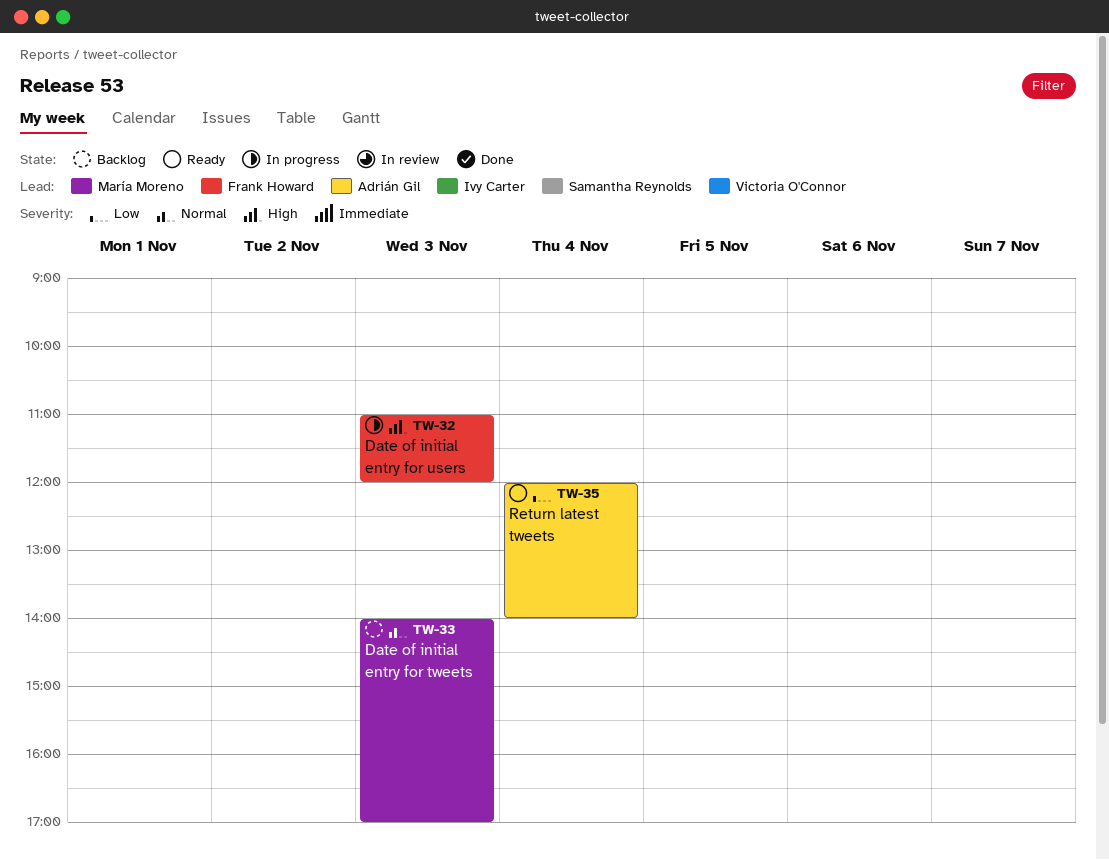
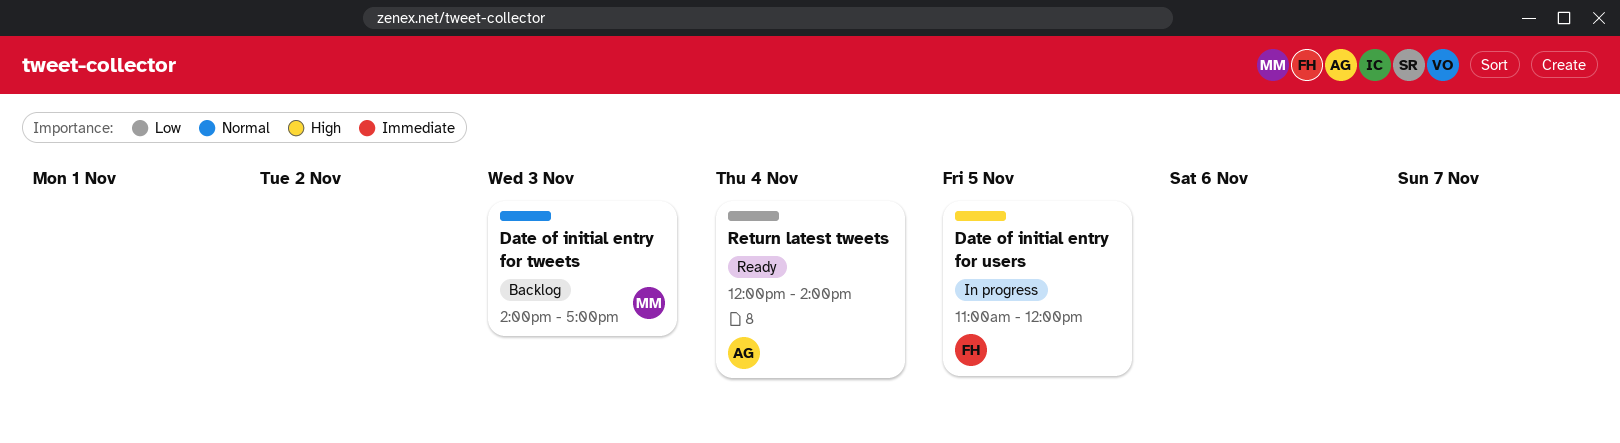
Date of initial entry for users, day: Nov 3 -> Nov 5

